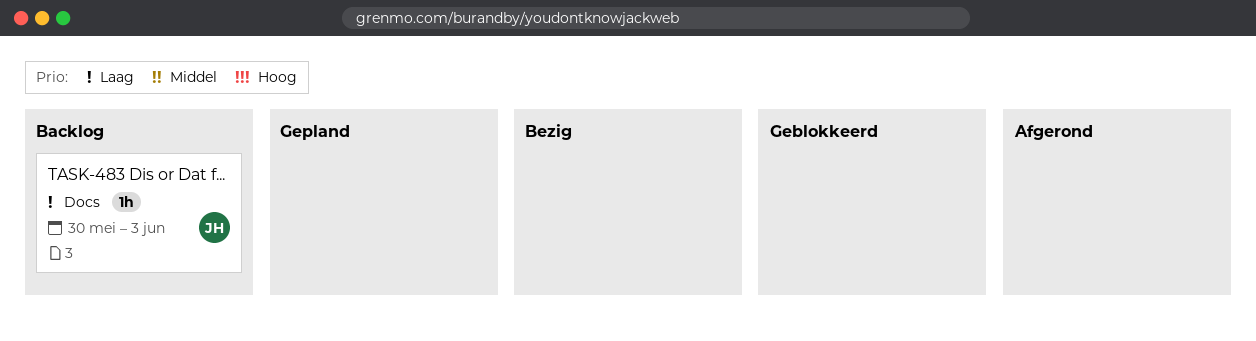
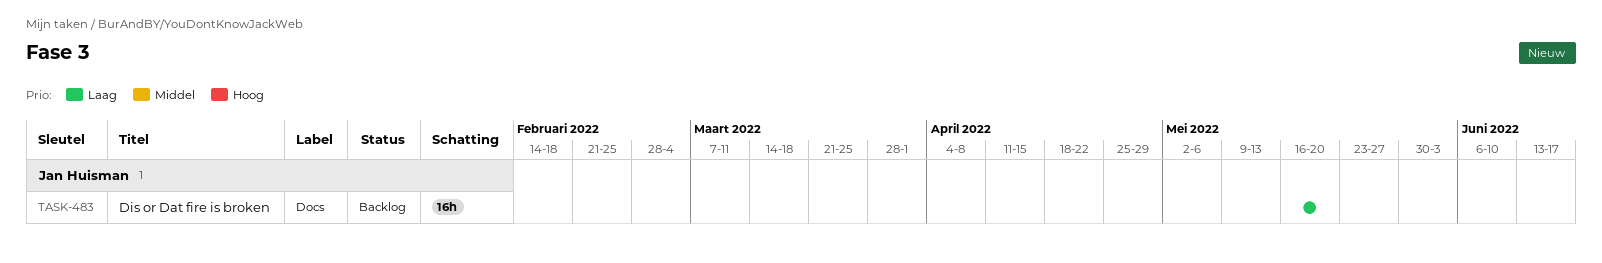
TASK-483, estimate: 1h -> 16h
TASK-483, start: May 30 -> May 16
TASK-483, due: Jun 3 -> May 20

